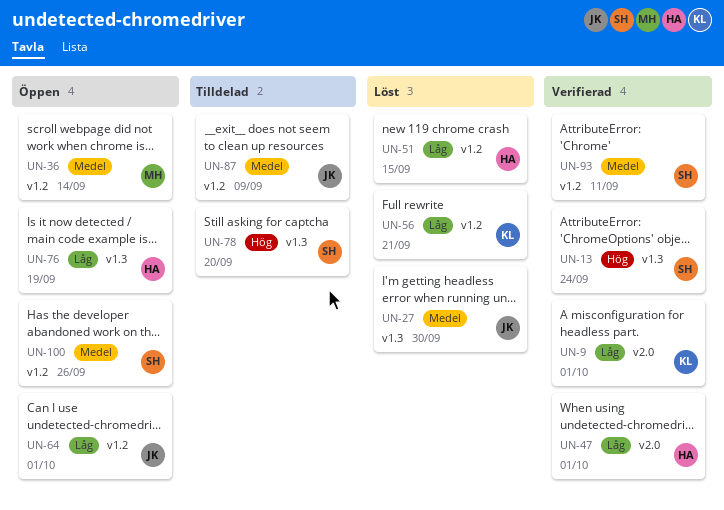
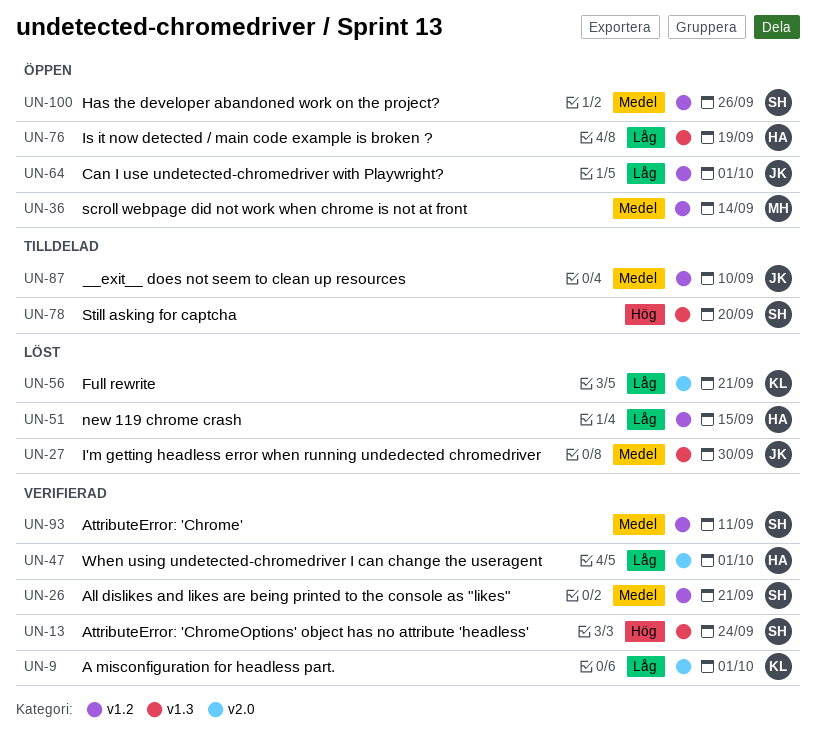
UN-26: none -> present
UN-56, label: v1.2 -> v2.0
UN-87, due: Sep 9 -> Sep 10

